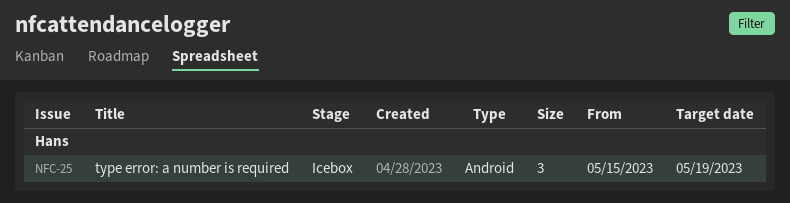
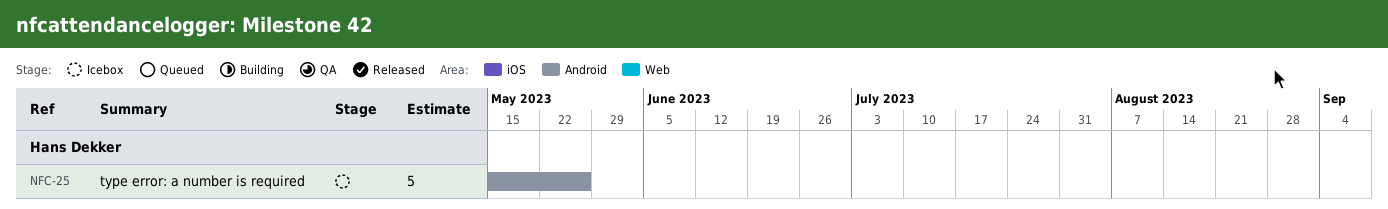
NFC-25, estimate: 3 -> 5
NFC-25, due: May 19 -> May 26

